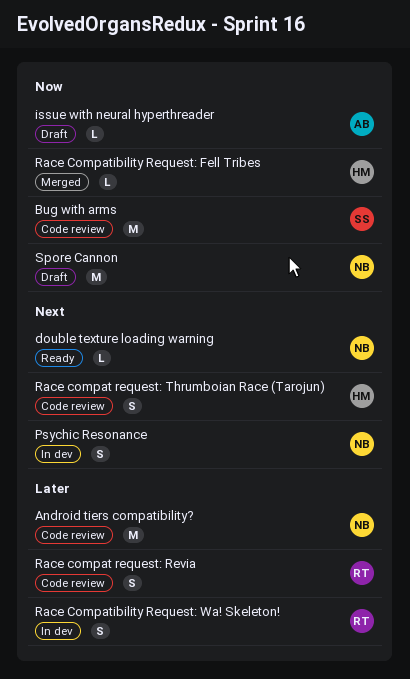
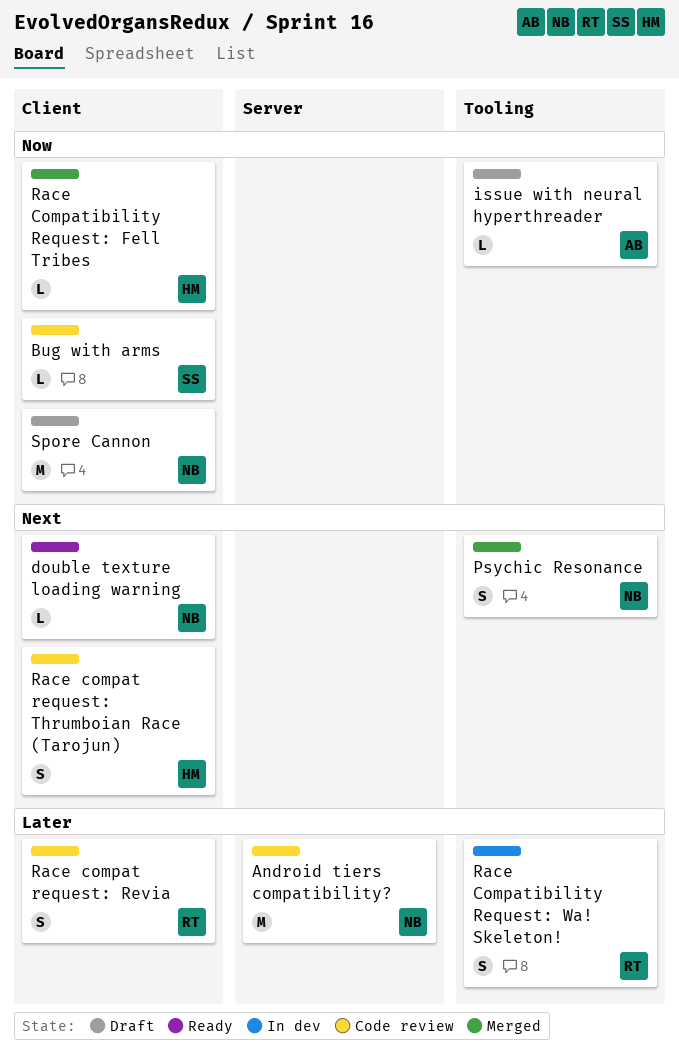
Bug with arms, estimate: M -> L
Psychic Resonance, status: In dev -> Merged

